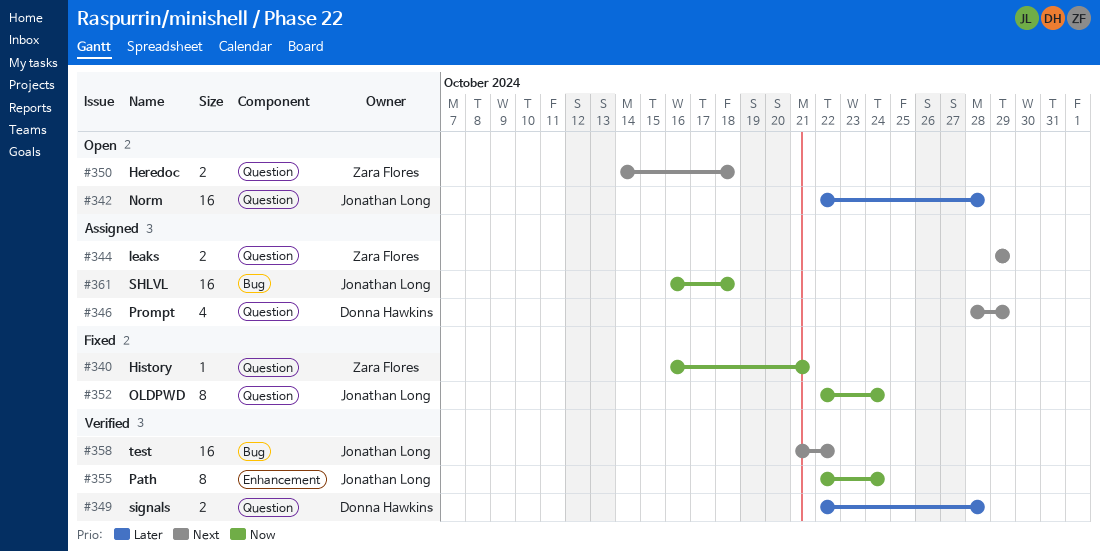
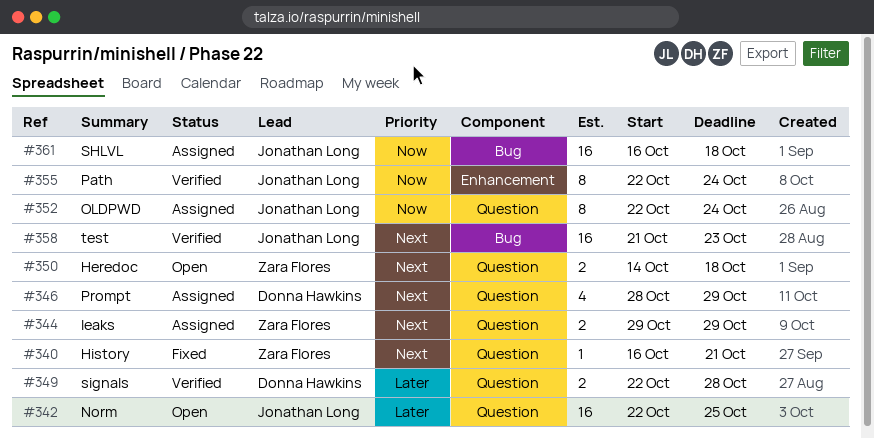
#340, priority: Now -> Next
#342, due: Oct 28 -> Oct 25
#352, status: Fixed -> Assigned
#358, due: Oct 22 -> Oct 23

